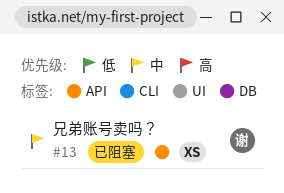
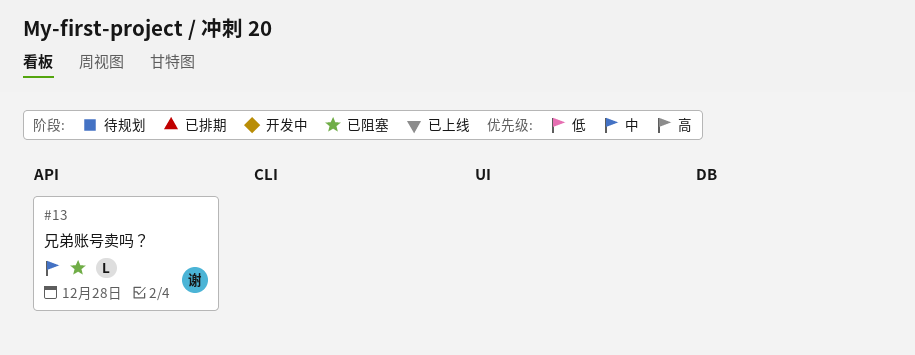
#13, estimate: XS -> L

